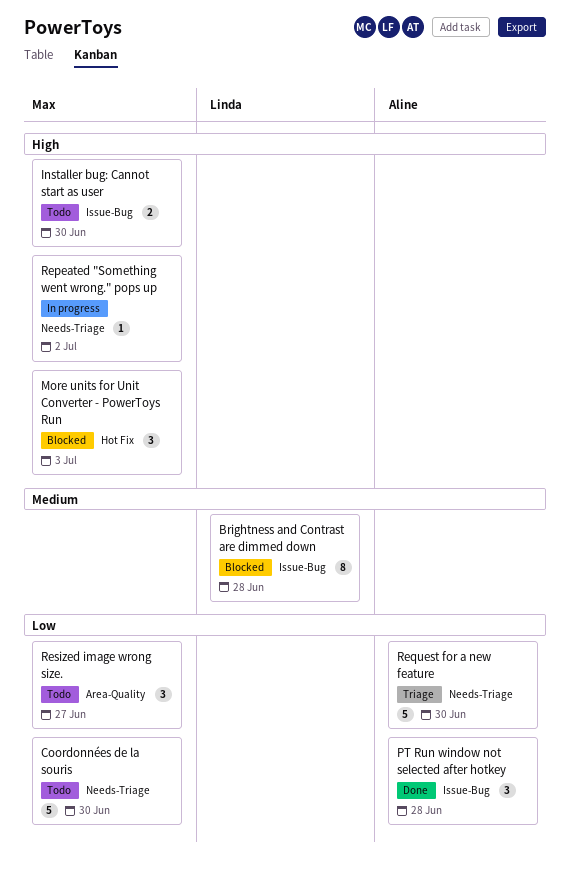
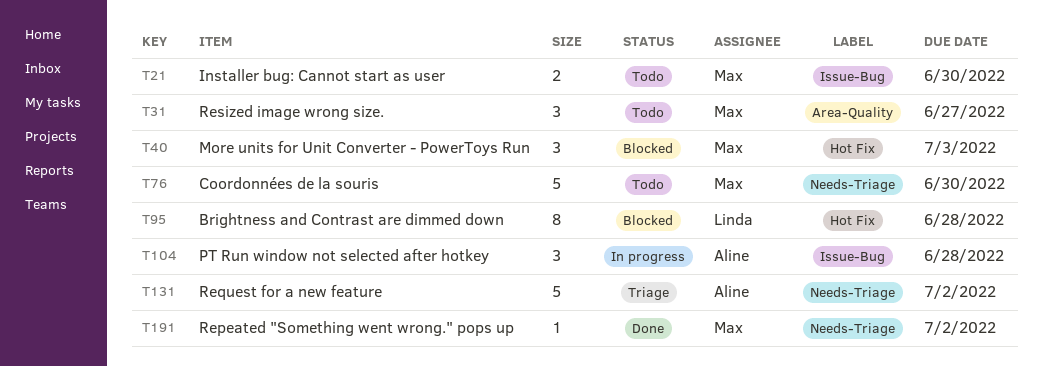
Brightness and Contrast are dimmed down, label: Issue-Bug -> Hot Fix
PT Run window not selected after hotkey, status: Done -> In progress
Repeated "Something went wrong." pops up, status: In progress -> Done
Request for a new feature, due: Jun 30 -> Jul 2

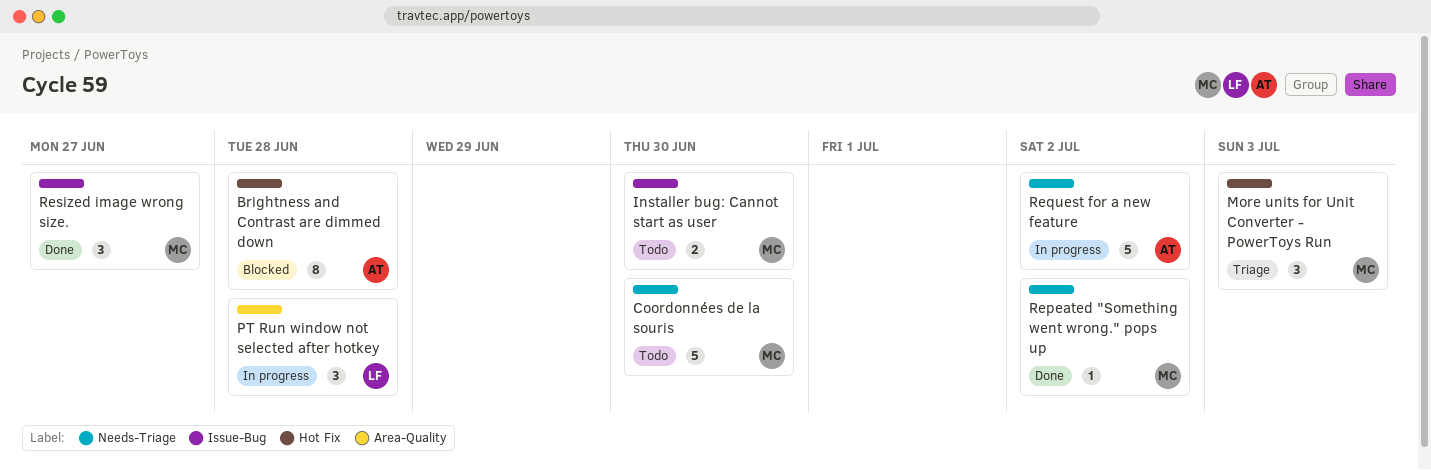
Brightness and Contrast are dimmed down, owner: Linda -> Aline
More units for Unit Converter - PowerToys Run, status: Blocked -> Triage
PT Run window not selected after hotkey, owner: Aline -> Linda
PT Run window not selected after hotkey, label: Issue-Bug -> Area-Quality
Request for a new feature, status: Triage -> In progress
Resized image wrong size., status: Todo -> Done
Resized image wrong size., label: Area-Quality -> Issue-Bug

